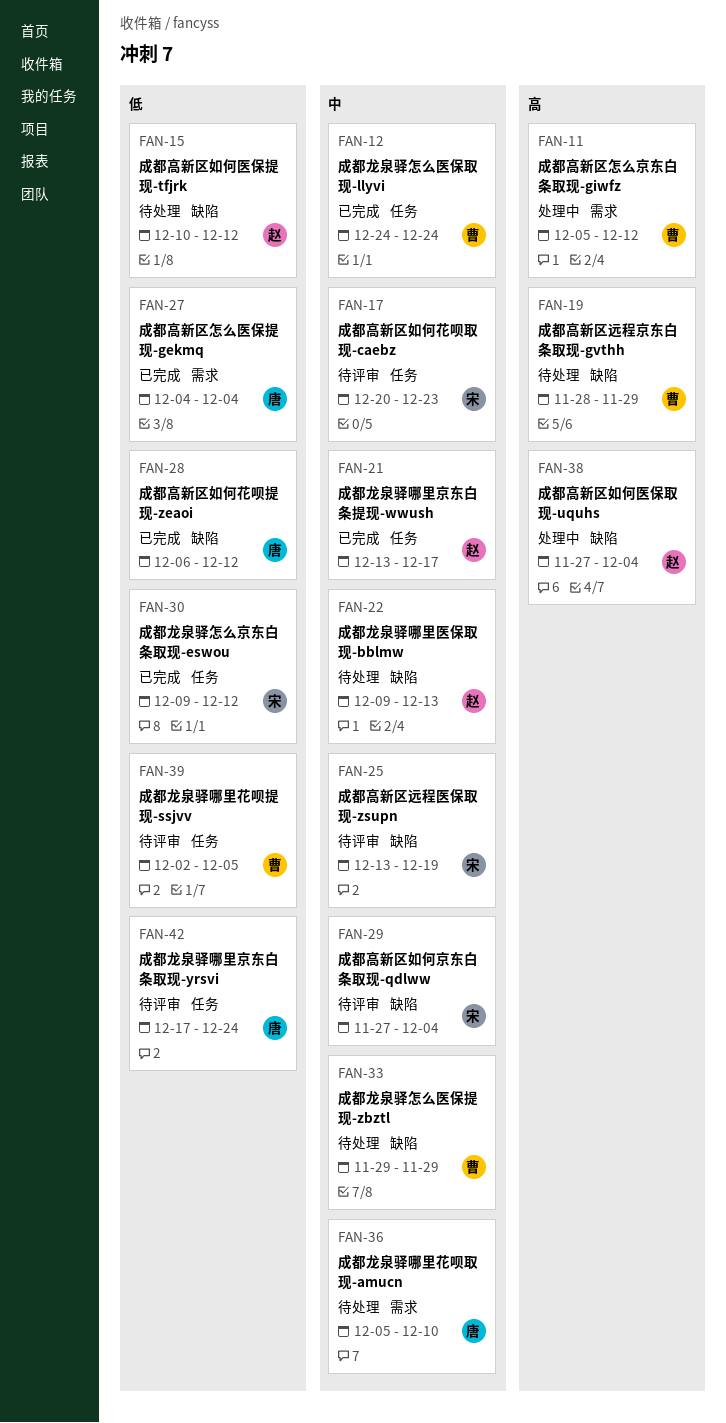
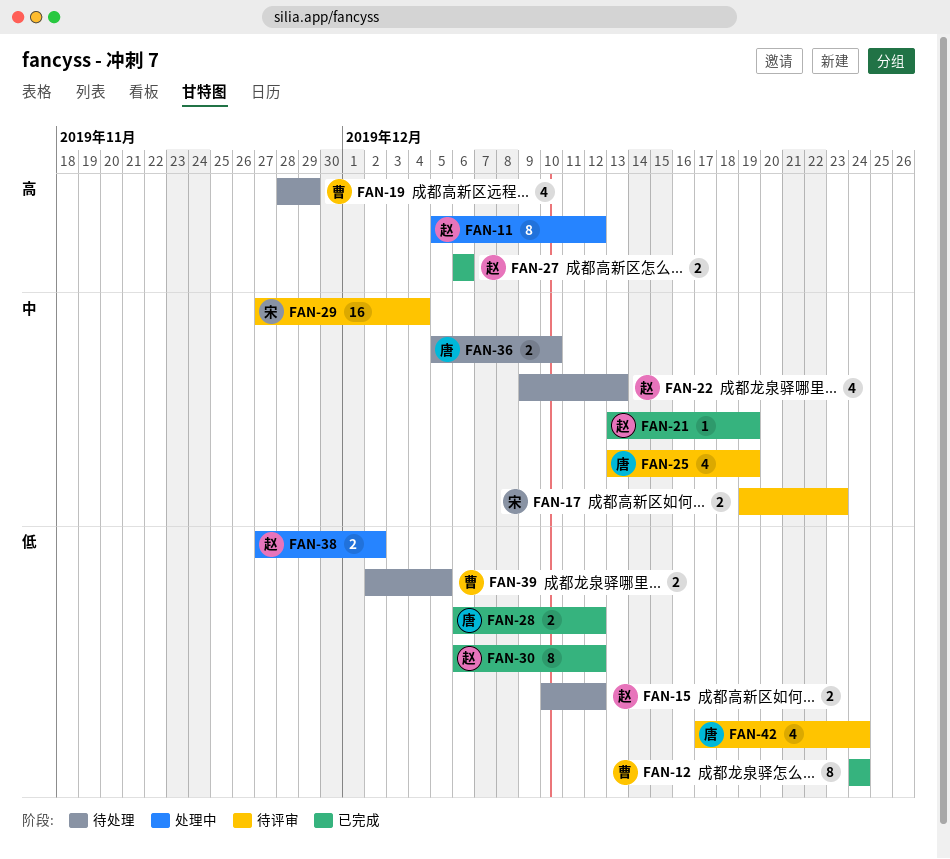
FAN-11, owner: 曹 -> 赵
FAN-12, priority: 中 -> 低
FAN-17, start: Dec 20 -> Dec 19
FAN-21, due: Dec 17 -> Dec 19
FAN-25, owner: 宋 -> 唐
FAN-27, owner: 唐 -> 赵
FAN-27, priority: 低 -> 高
FAN-27, start: Dec 4 -> Dec 6
FAN-27, due: Dec 4 -> Dec 6
FAN-30, owner: 宋 -> 赵
FAN-30, start: Dec 9 -> Dec 6
FAN-33: present -> none
FAN-38, priority: 高 -> 低
FAN-38, due: Dec 4 -> Dec 2
FAN-39, status: 待评审 -> 待处理

